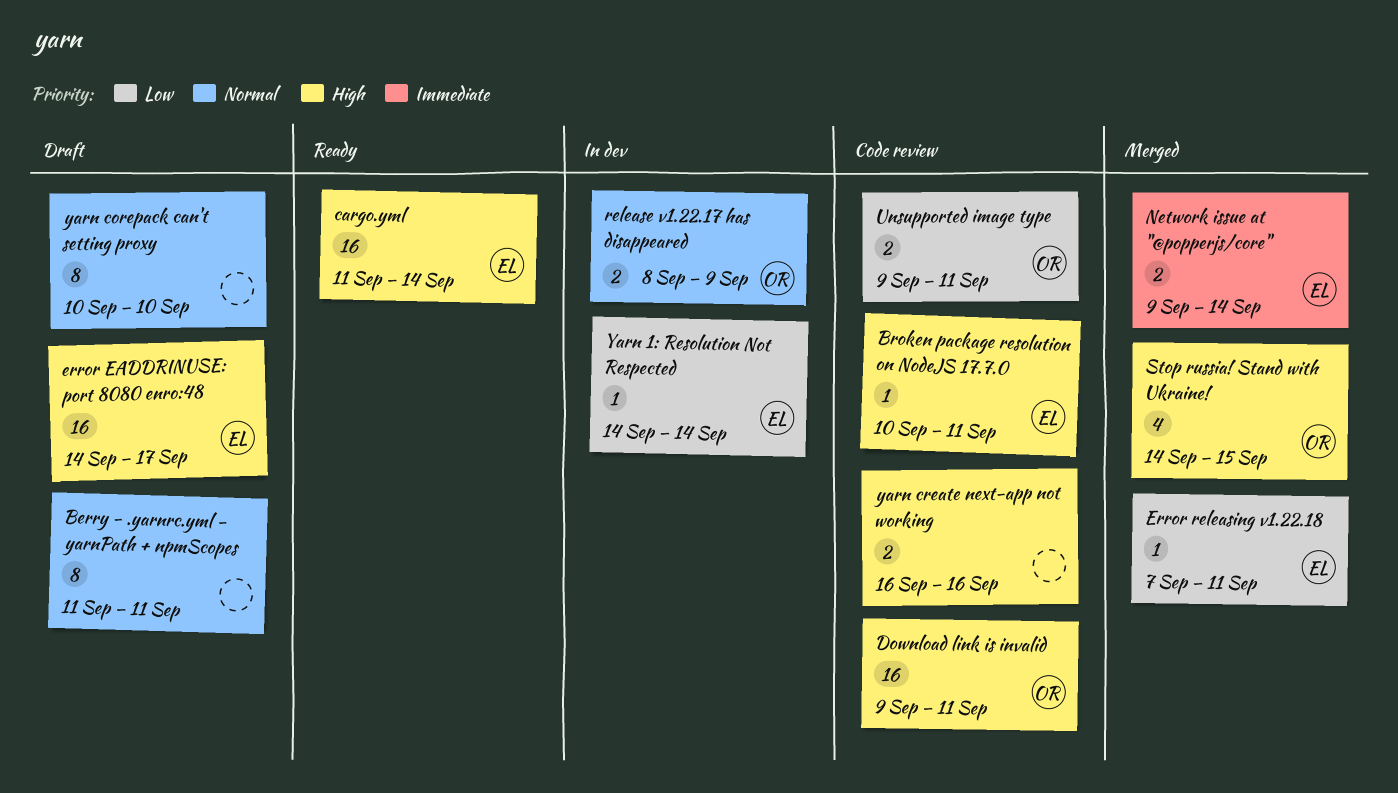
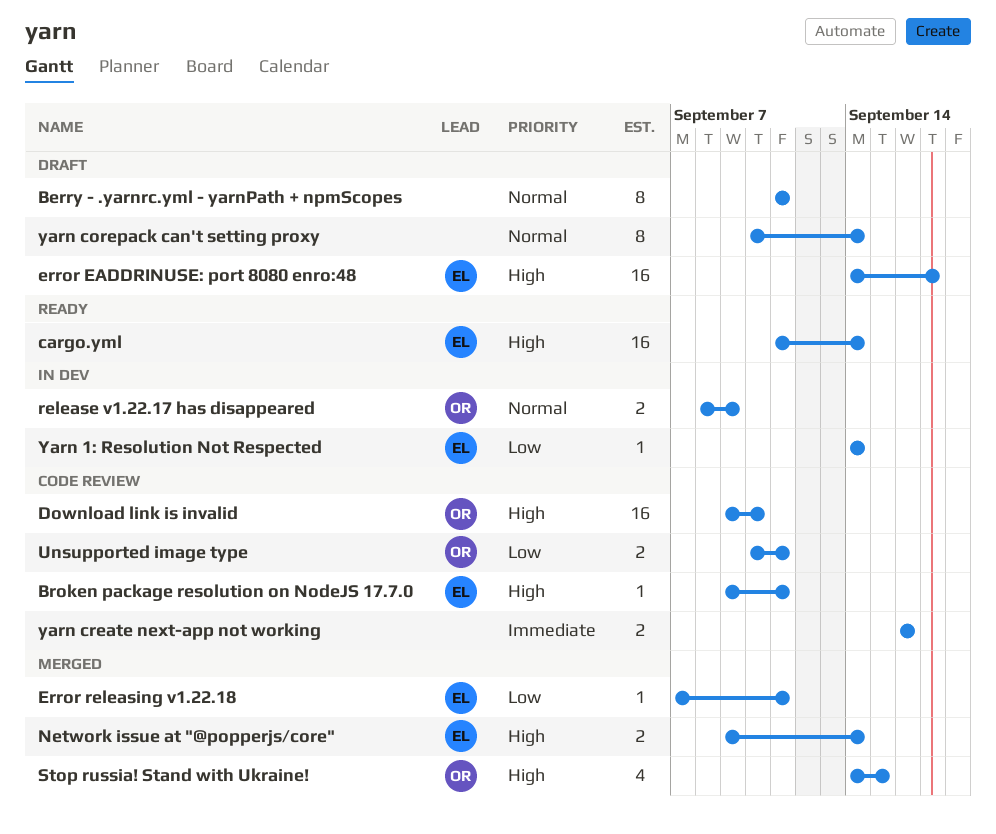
Broken package resolution on NodeJS 17.7.0, start: Sep 10 -> Sep 9
Download link is invalid, due: Sep 11 -> Sep 10
Network issue at "@popperjs/core", priority: Immediate -> High
Unsupported image type, start: Sep 9 -> Sep 10
yarn corepack can't setting proxy, due: Sep 10 -> Sep 14
yarn create next-app not working, priority: High -> Immediate

